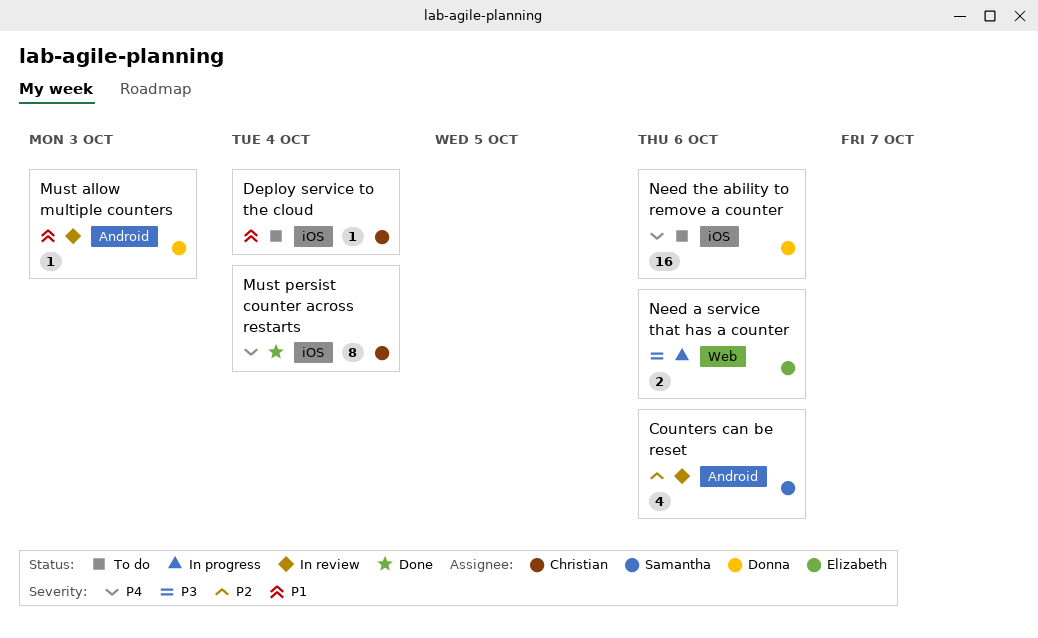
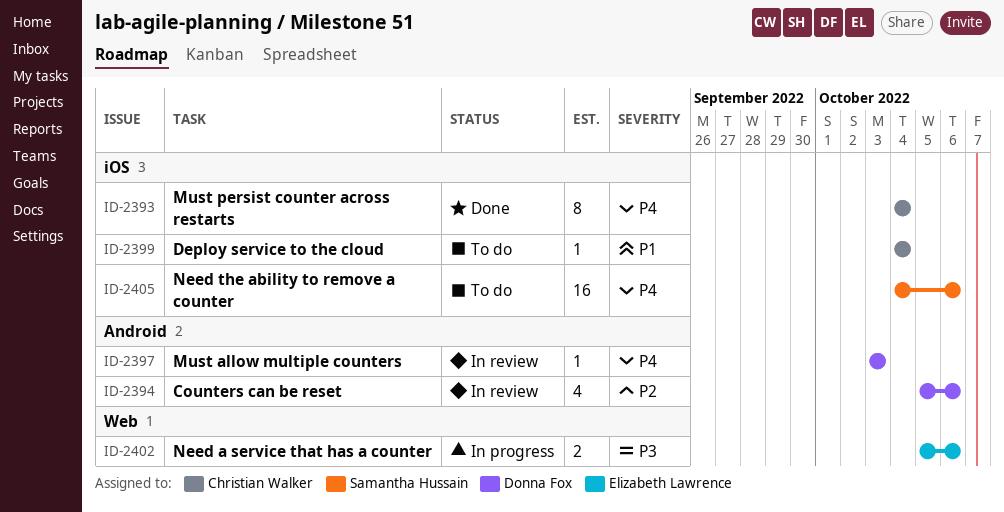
Counters can be reset, owner: Samantha Hussain -> Donna Fox
Must allow multiple counters, priority: P1 -> P4
Need the ability to remove a counter, owner: Donna Fox -> Samantha Hussain

